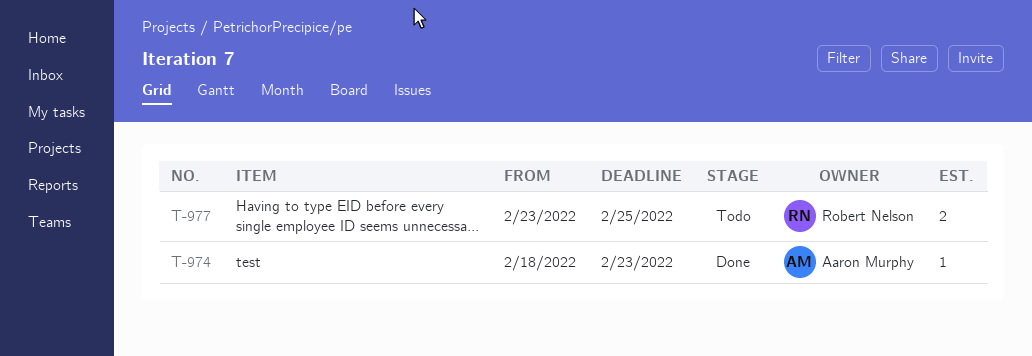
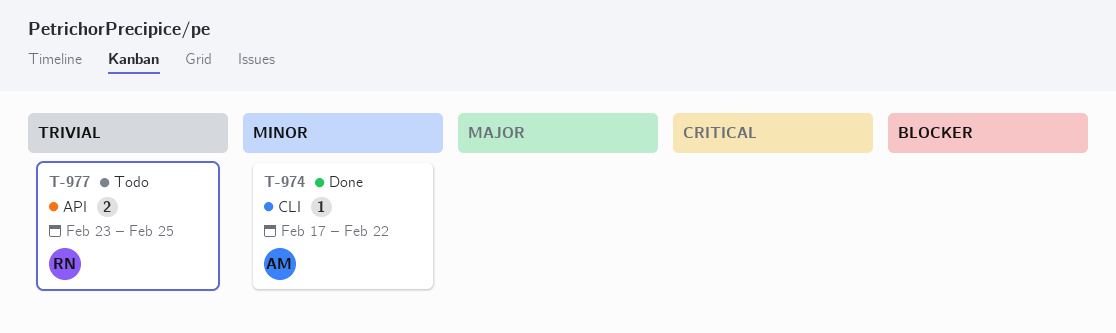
T-974, start: Feb 18 -> Feb 17
T-974, due: Feb 23 -> Feb 22

